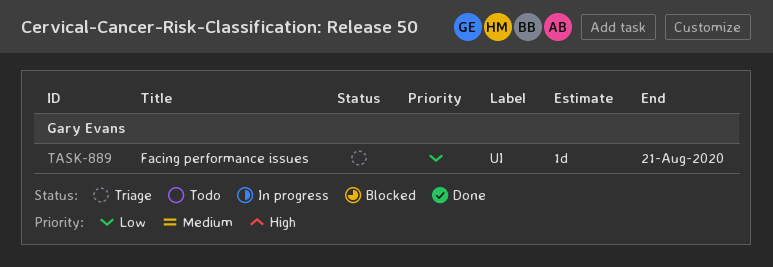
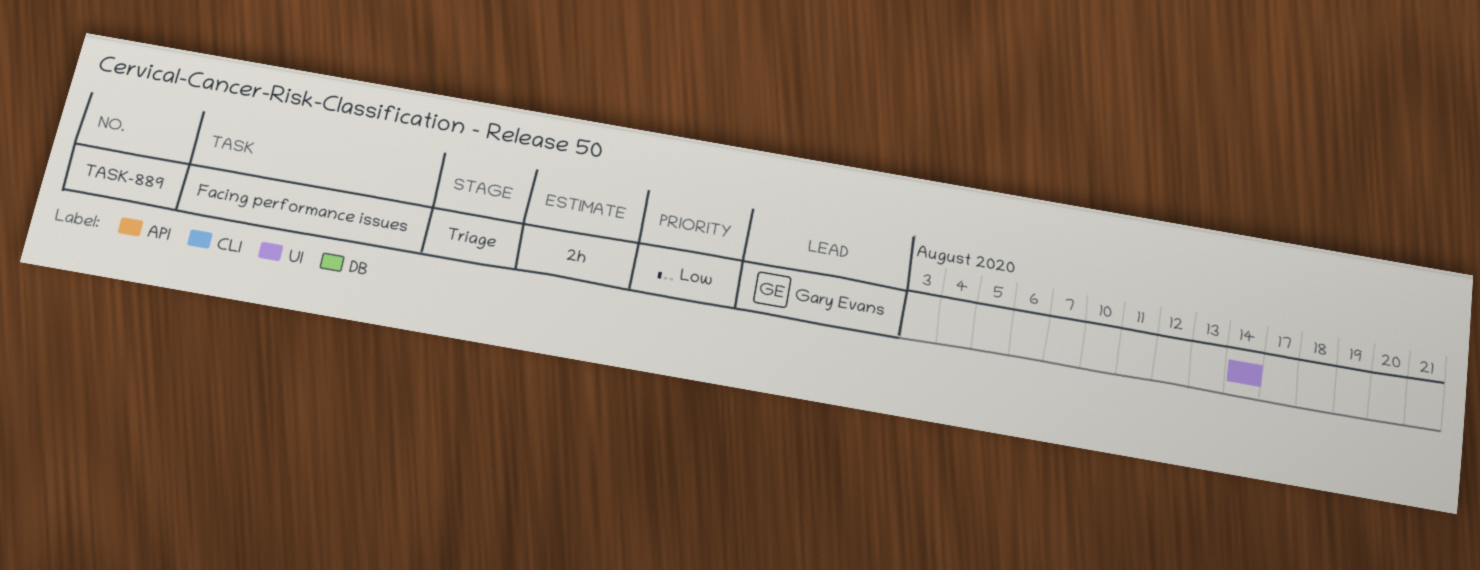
TASK-889, estimate: 1d -> 2h
TASK-889, due: Aug 21 -> Aug 14

